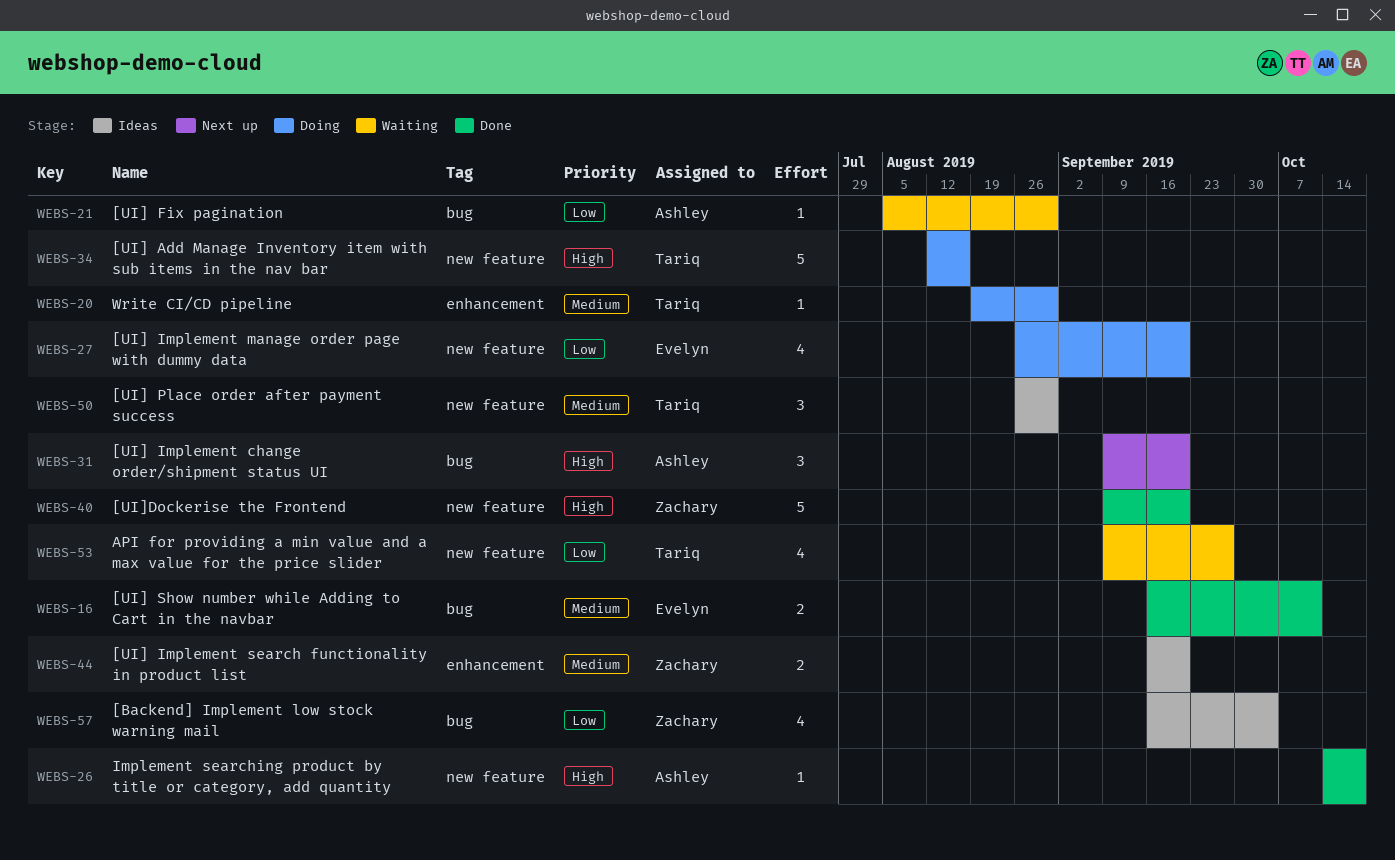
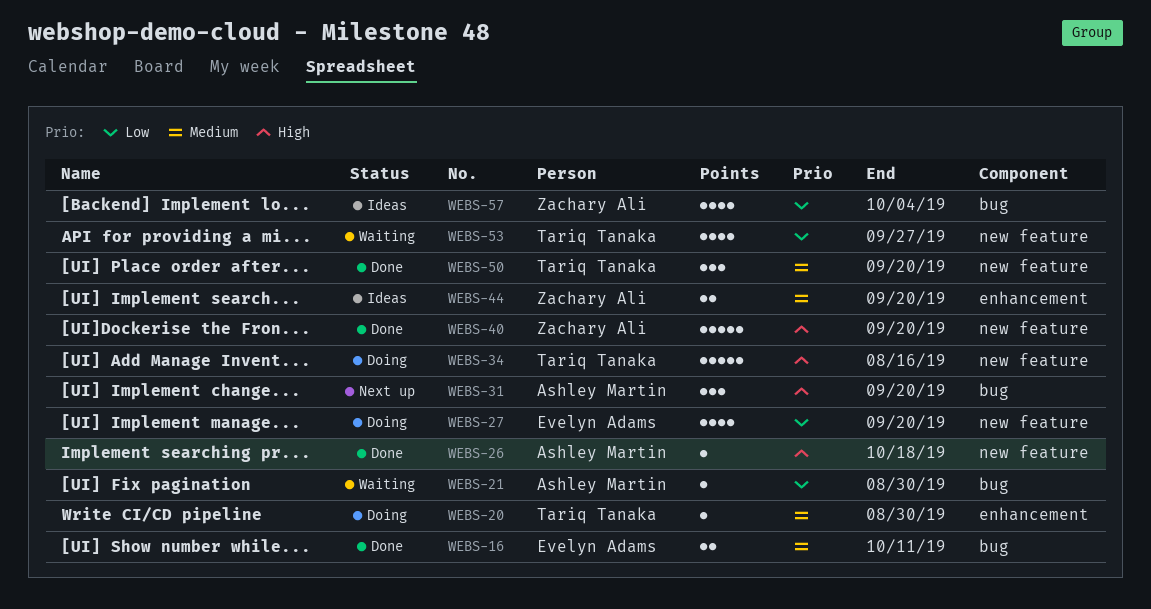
WEBS-50, status: Ideas -> Done
WEBS-50, due: Aug 30 -> Sep 20

